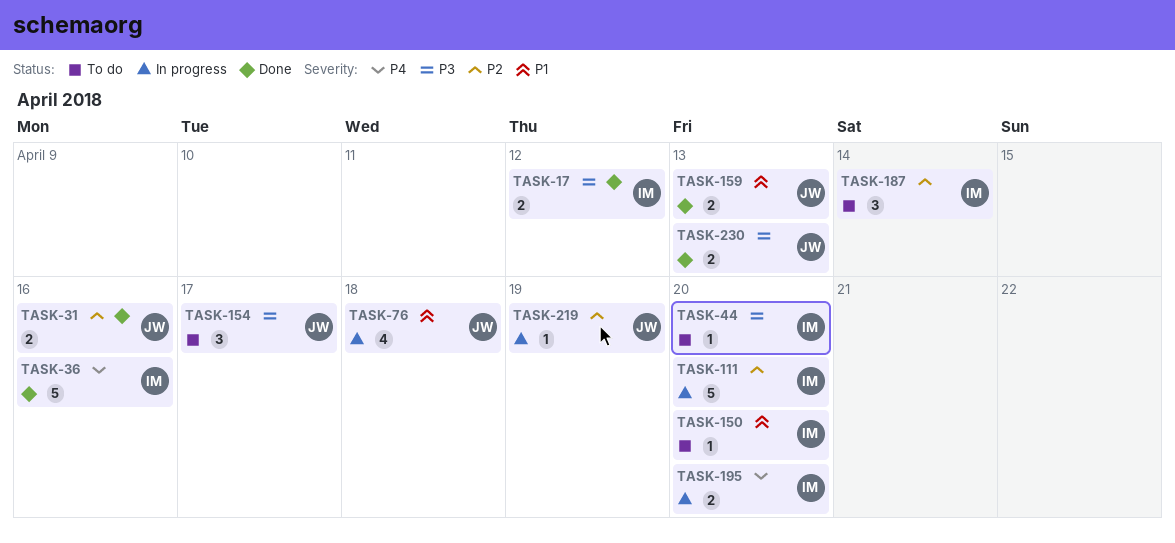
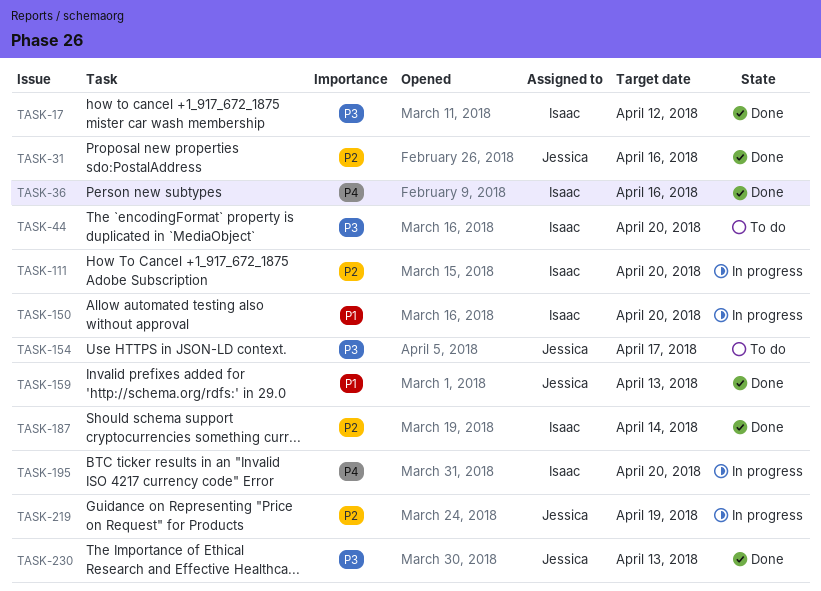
TASK-76: present -> none
TASK-150, status: To do -> In progress
TASK-187, status: To do -> Done

